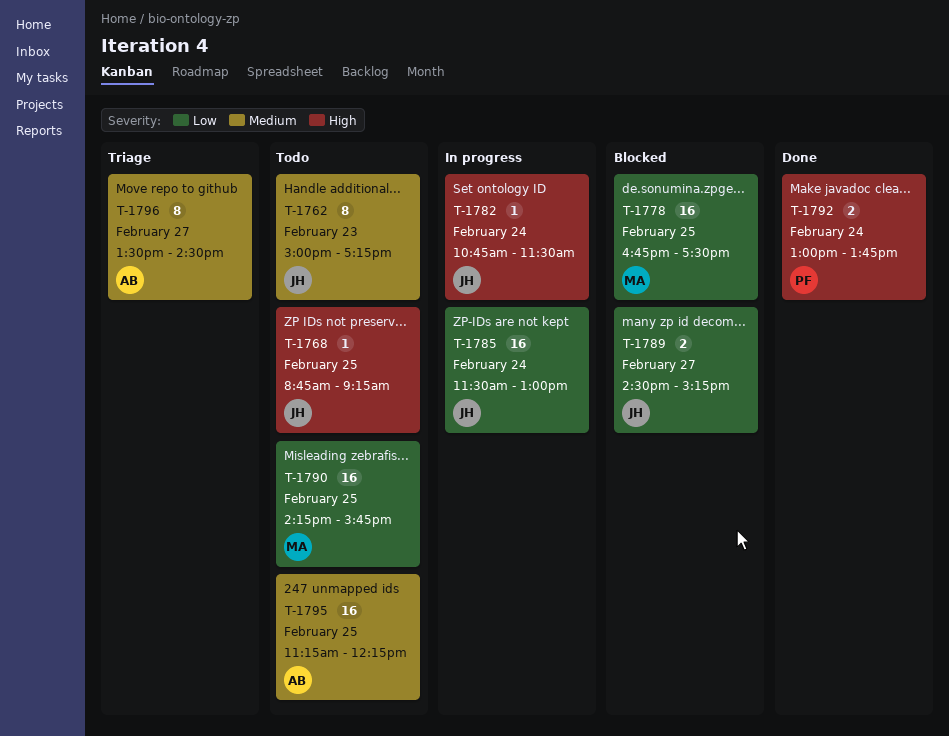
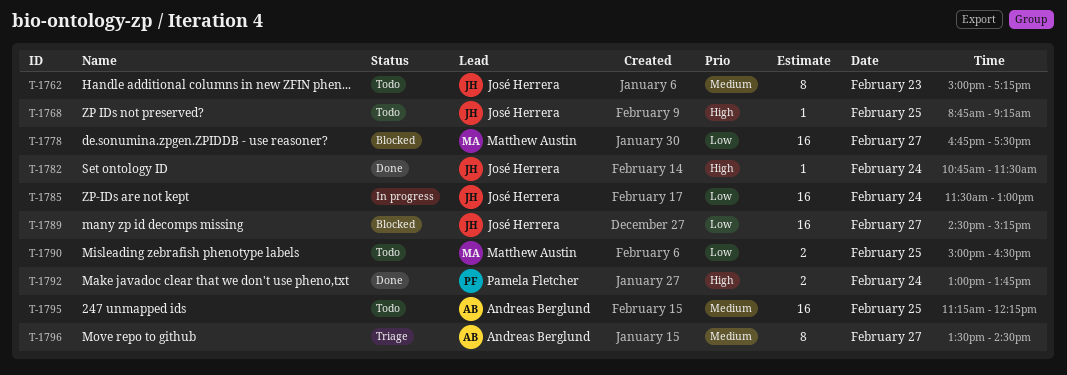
T-1778, day: Feb 25 -> Feb 27
T-1782, status: In progress -> Done
T-1789, estimate: 2 -> 16
T-1790, estimate: 16 -> 2
T-1790, begins: 14:15 -> 15:00
T-1790, ends: 15:45 -> 16:30

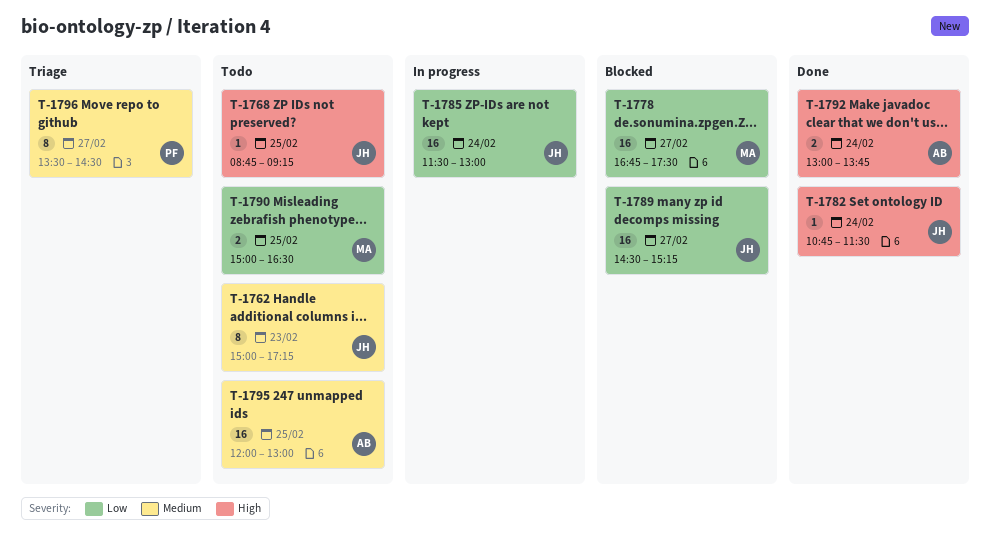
T-1792, owner: Pamela Fletcher -> Andreas Berglund
T-1795, begins: 11:15 -> 12:00
T-1795, ends: 12:15 -> 13:00
T-1796, owner: Andreas Berglund -> Pamela Fletcher

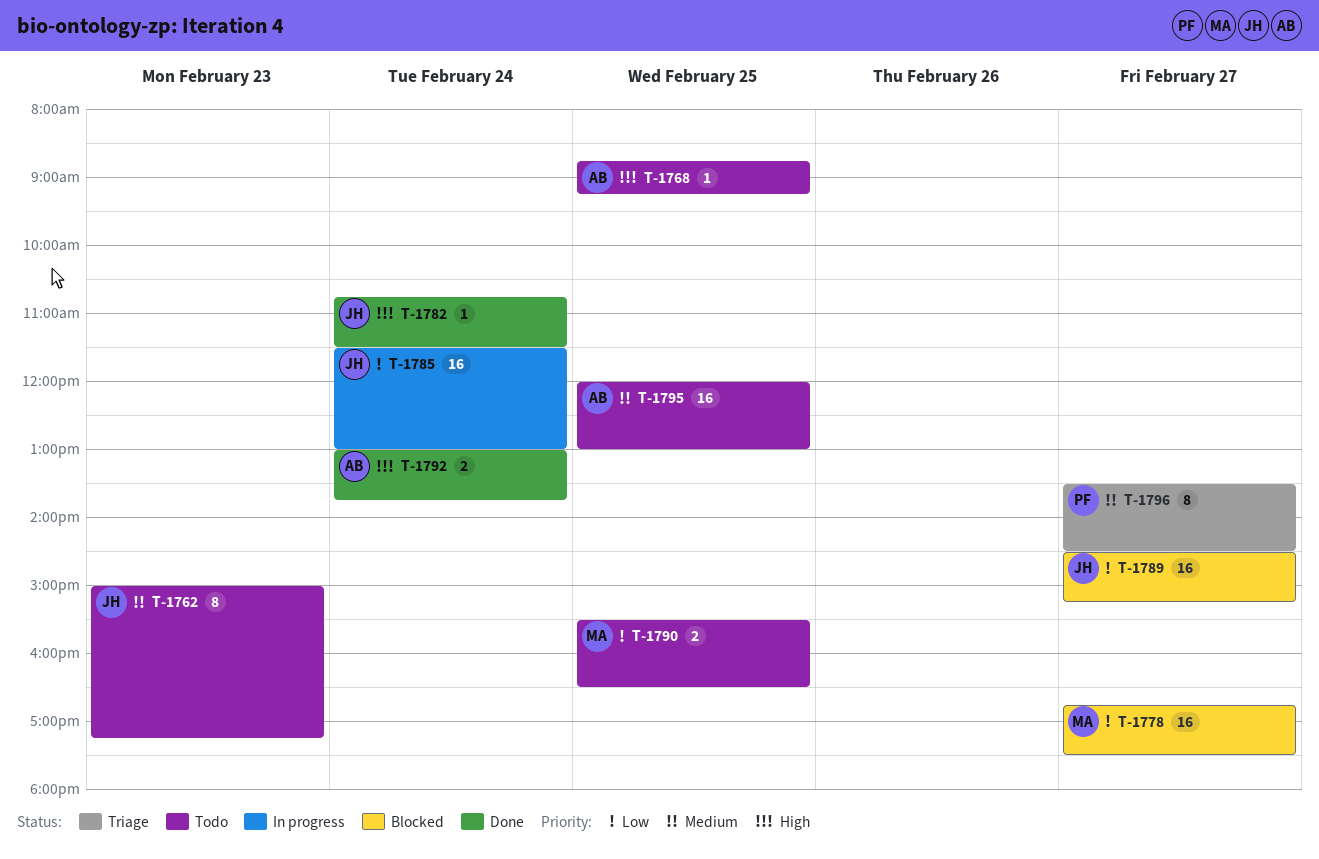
T-1768, owner: JH -> AB
T-1790, begins: 15:00 -> 15:30

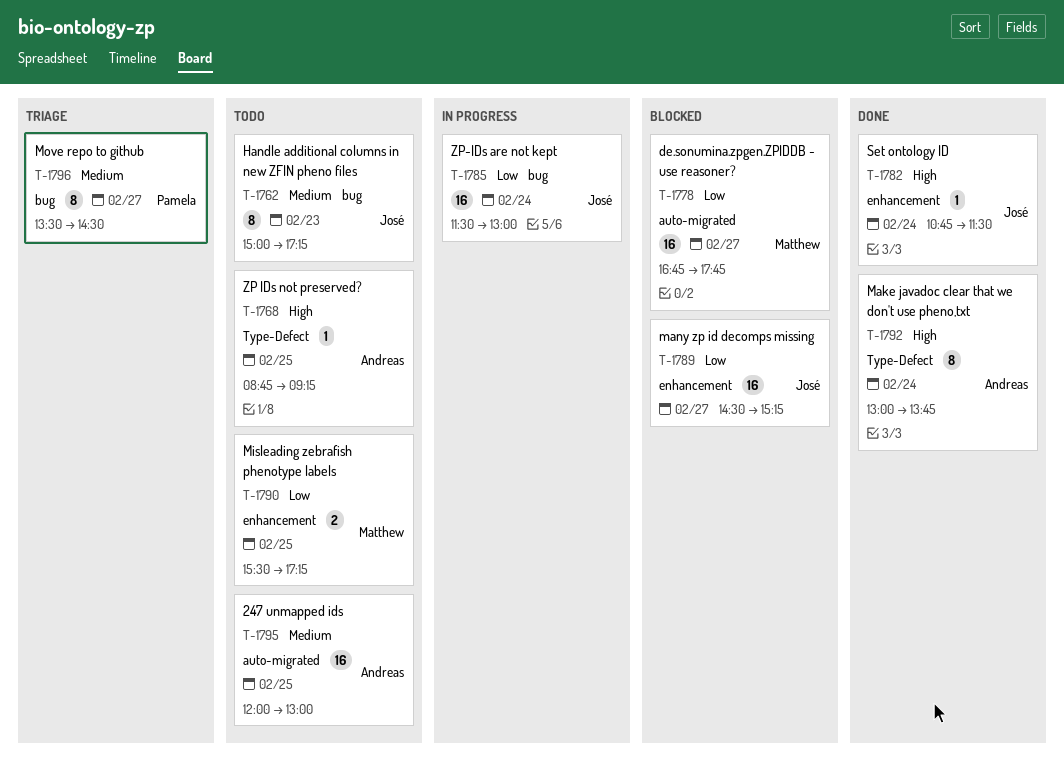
T-1778, ends: 17:30 -> 17:45
T-1790, ends: 16:30 -> 17:15
T-1792, estimate: 2 -> 8

